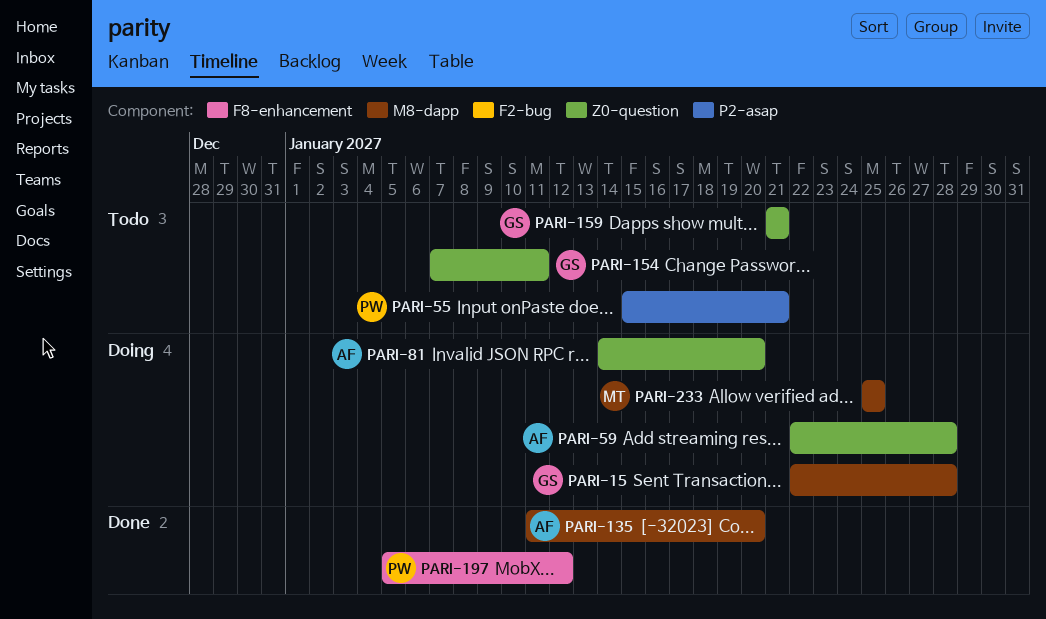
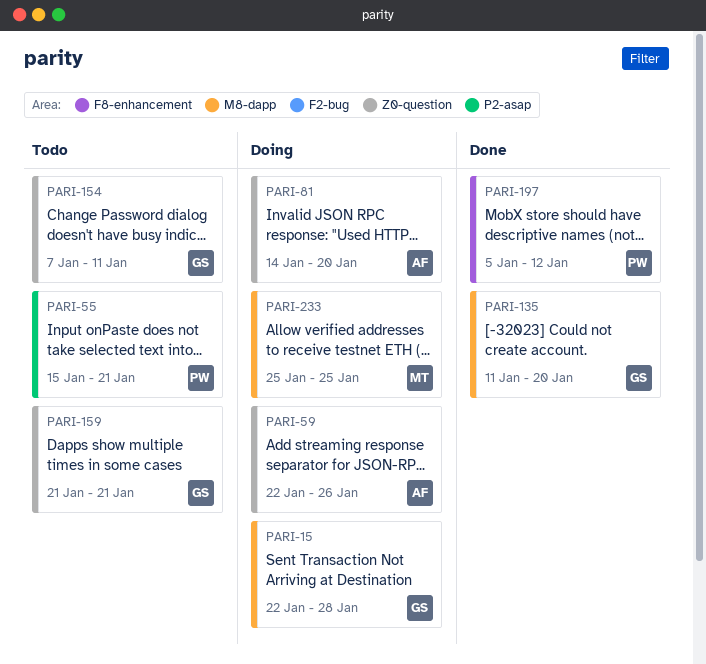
PARI-59, due: Jan 28 -> Jan 26
PARI-135, owner: AF -> GS

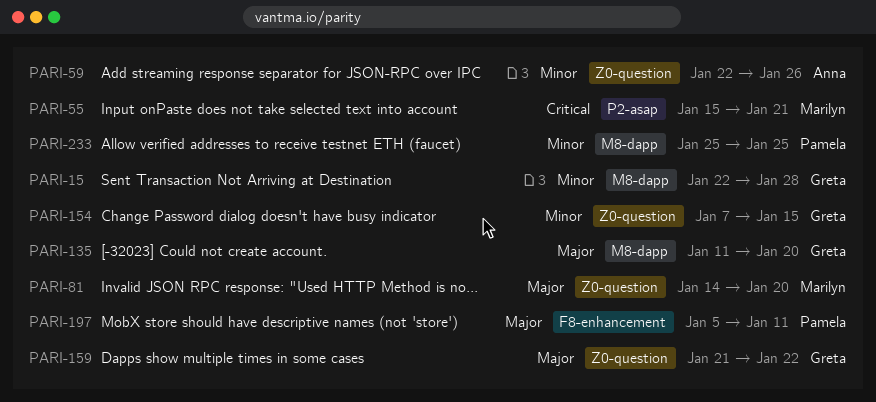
PARI-55, owner: Pamela -> Marilyn
PARI-81, owner: Anna -> Marilyn
PARI-154, due: Jan 11 -> Jan 15
PARI-159, due: Jan 21 -> Jan 22
PARI-197, due: Jan 12 -> Jan 11
PARI-233, owner: Marilyn -> Pamela

